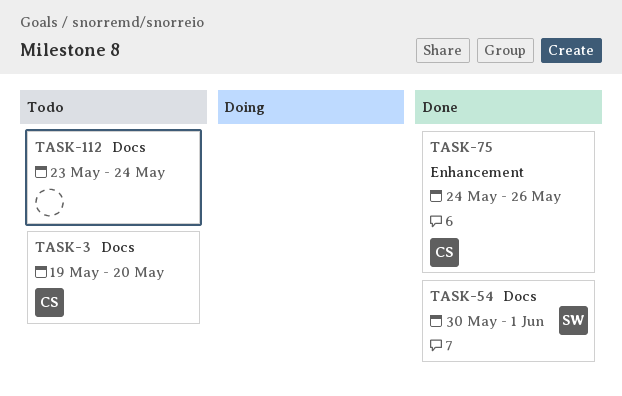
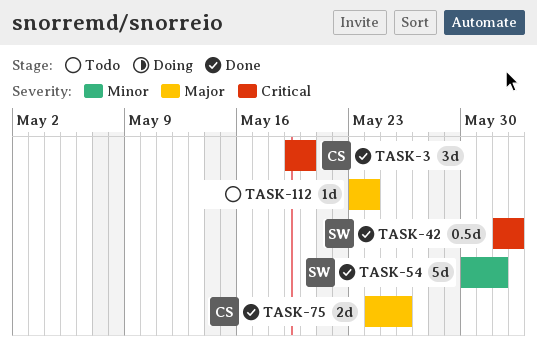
TASK-3, status: Todo -> Done
TASK-42: none -> present

